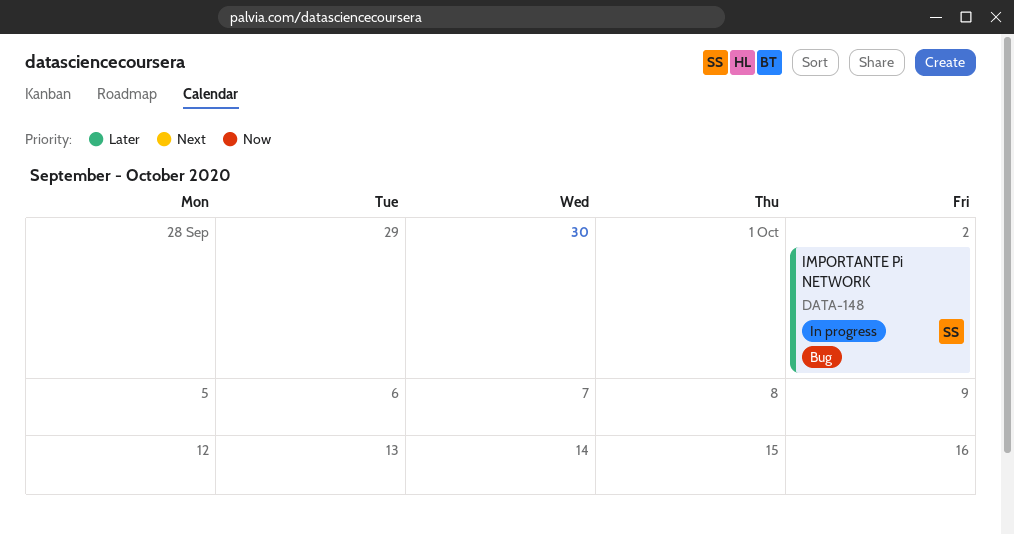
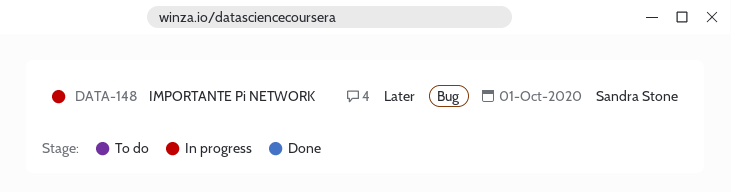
DATA-148, due: Oct 2 -> Oct 1

